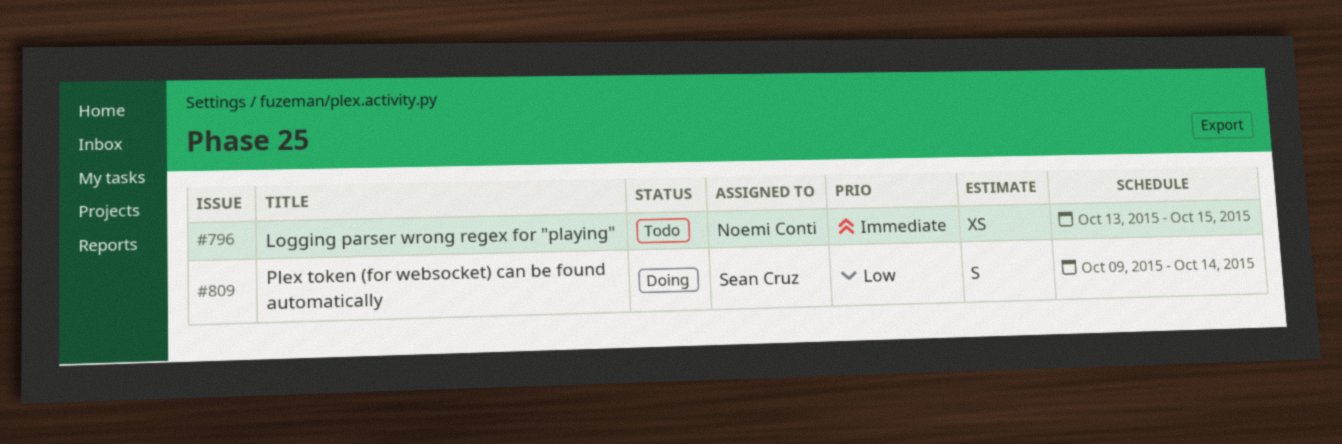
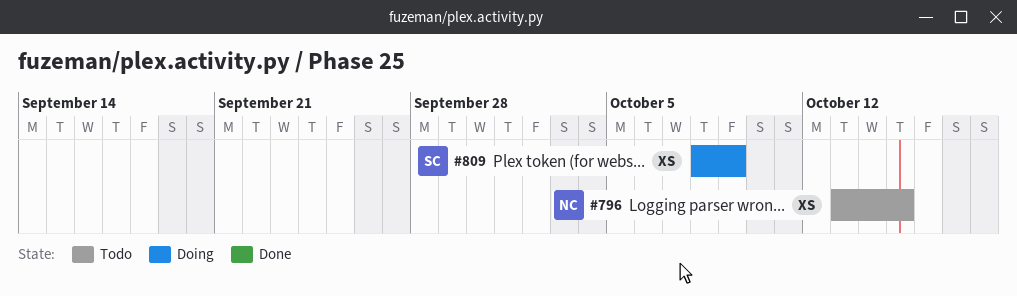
#809, estimate: S -> XS
#809, start: Oct 9 -> Oct 8
#809, due: Oct 14 -> Oct 9

